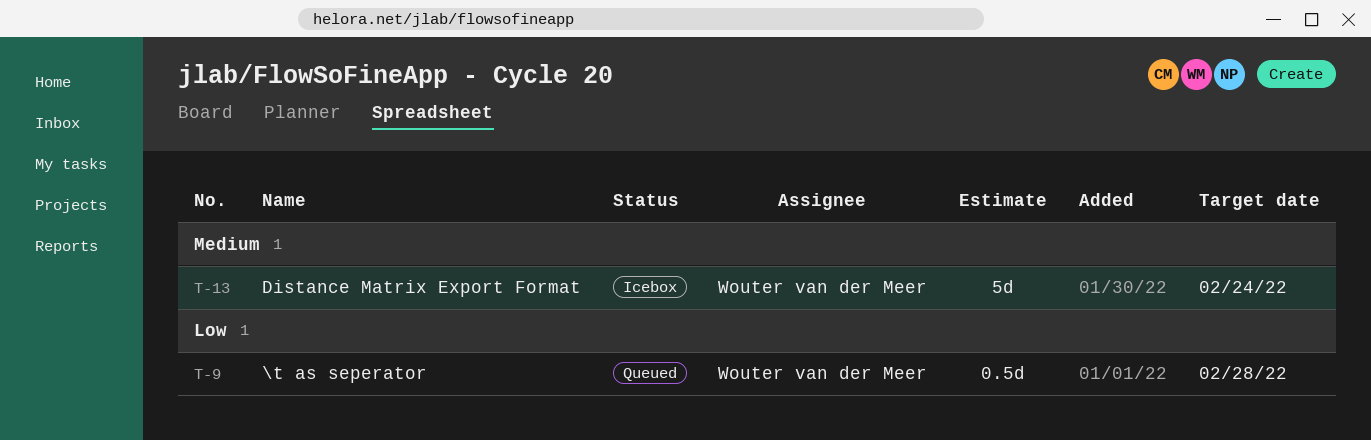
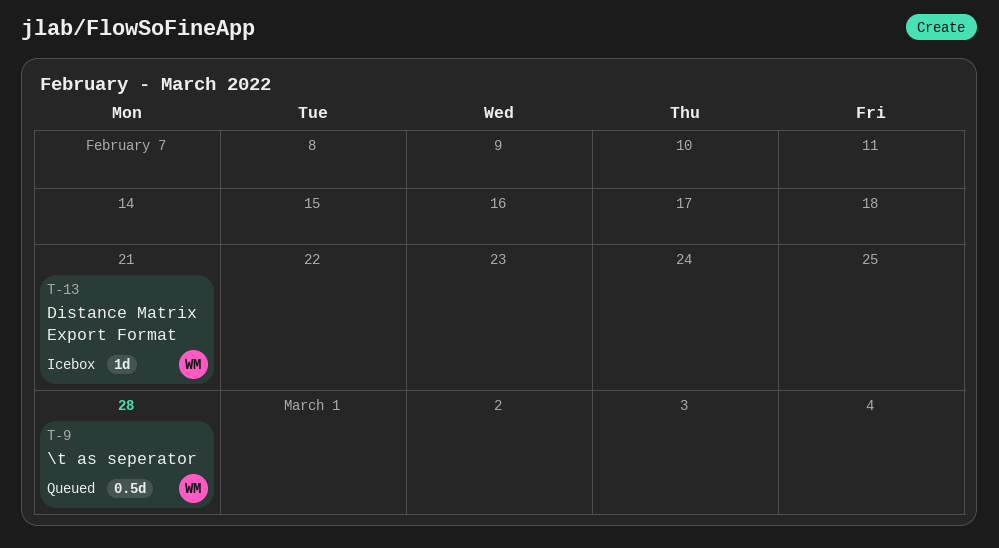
T-13, estimate: 5d -> 1d
T-13, due: Feb 24 -> Feb 21

